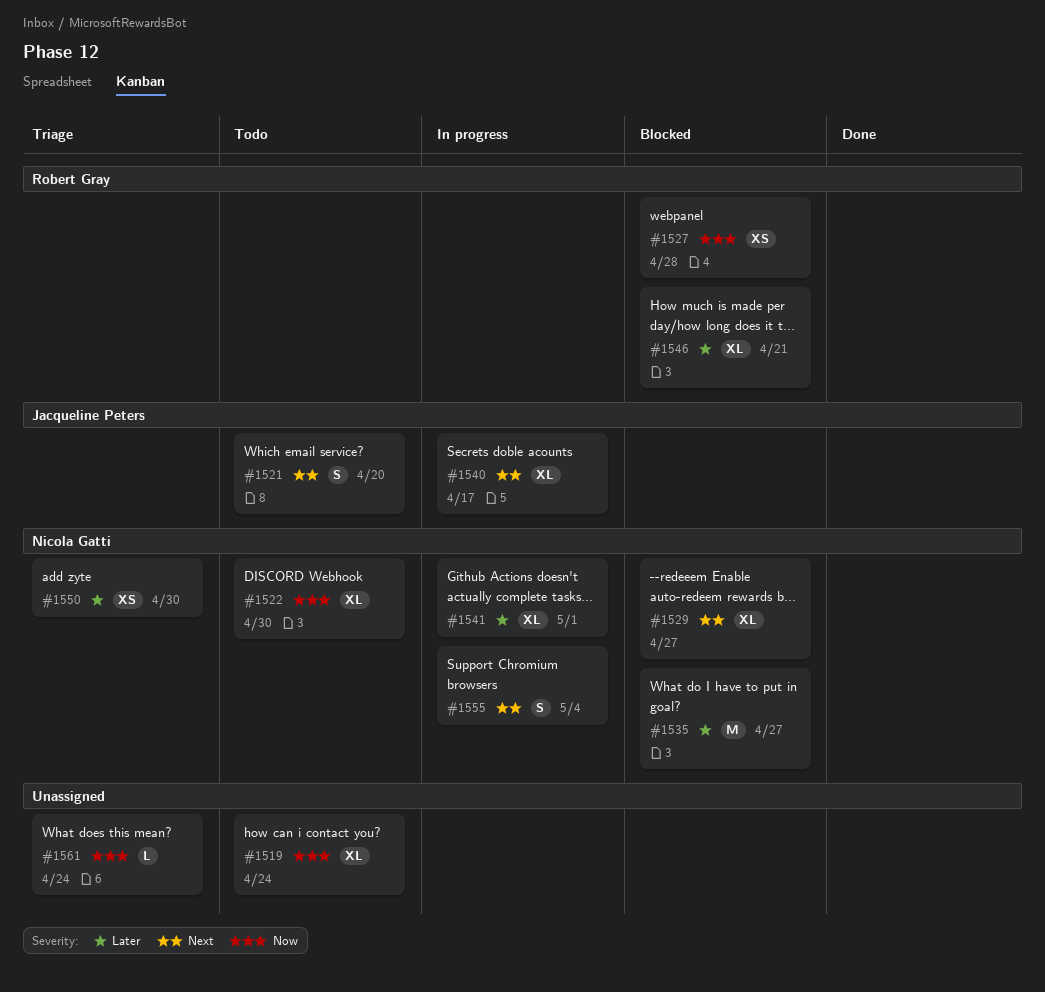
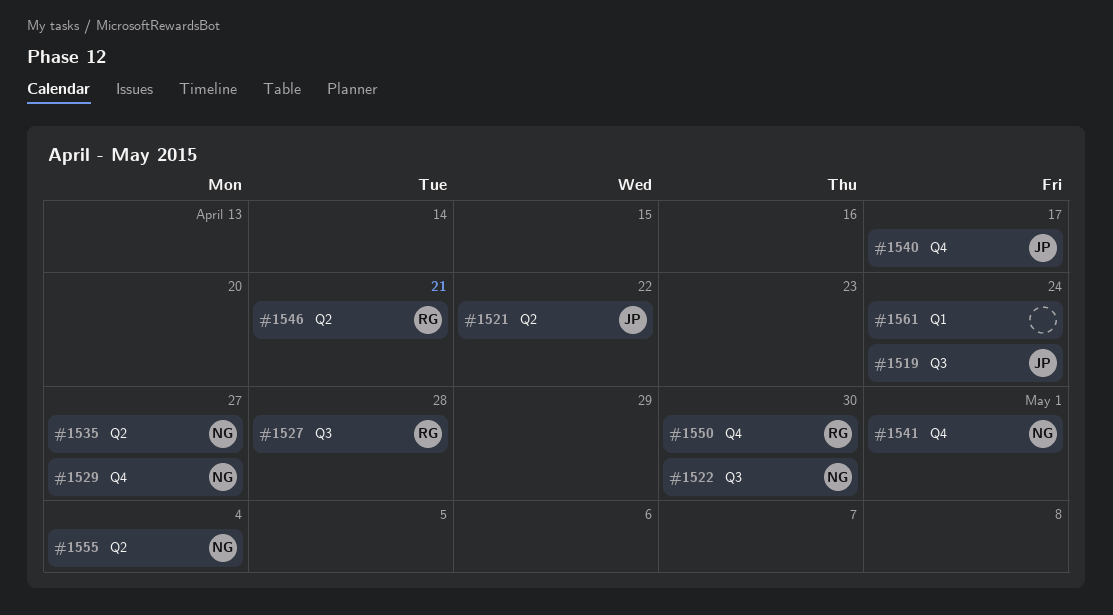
#1519, owner: none -> Jacqueline Peters
#1521, due: Apr 20 -> Apr 22
#1550, owner: Nicola Gatti -> Robert Gray

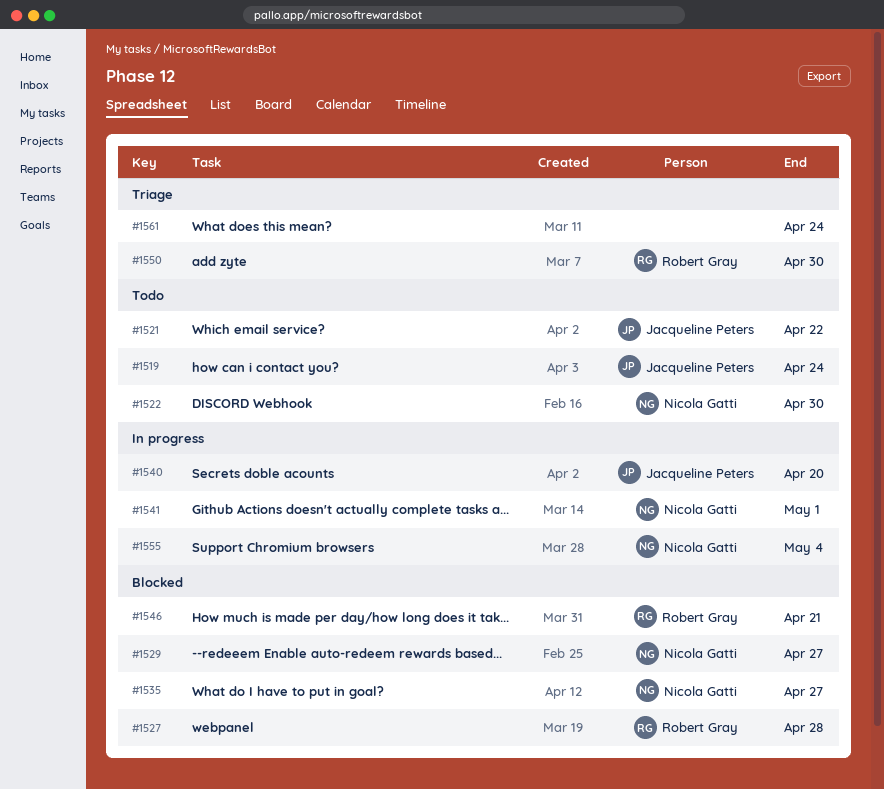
#1540, due: Apr 17 -> Apr 20

